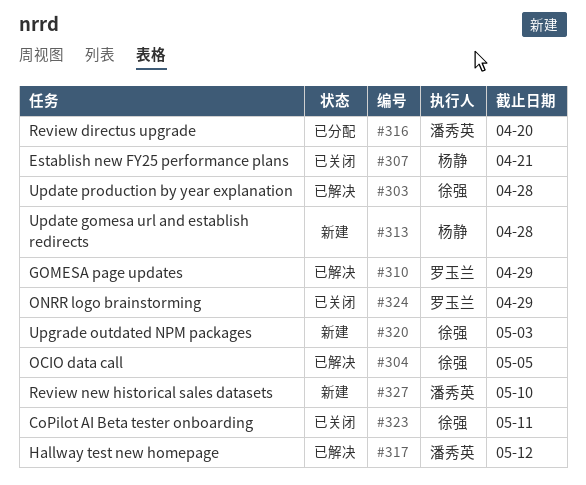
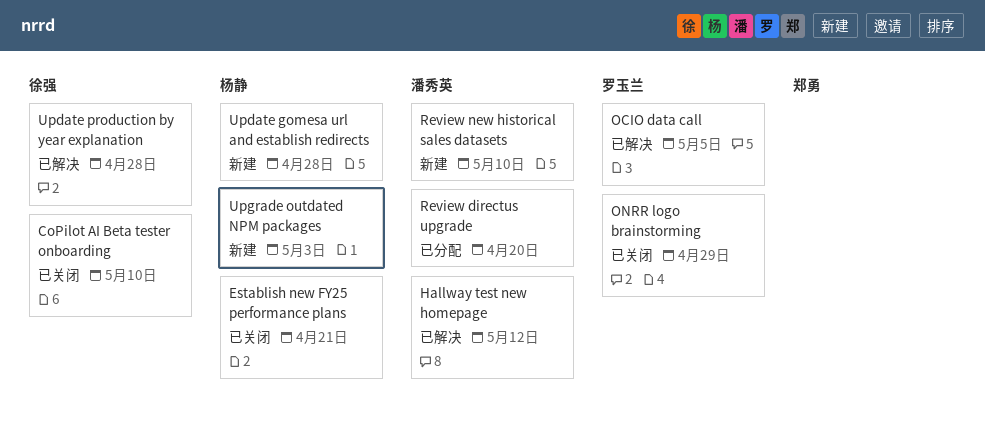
CoPilot AI Beta tester onboarding, due: May 11 -> May 10
GOMESA page updates: present -> none
OCIO data call, owner: 徐强 -> 罗玉兰
Upgrade outdated NPM packages, owner: 徐强 -> 杨静

